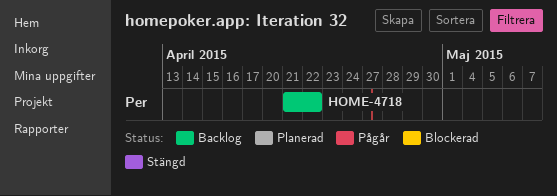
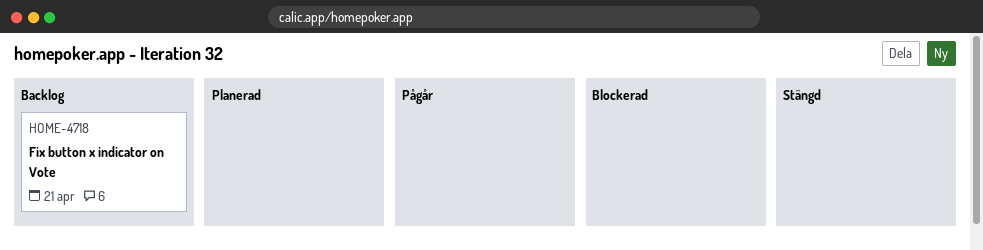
HOME-4718, due: Apr 22 -> Apr 21

